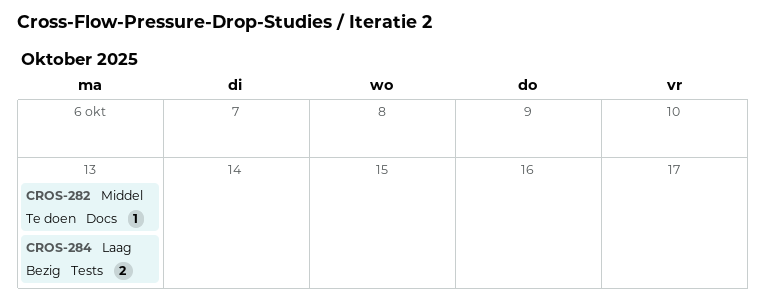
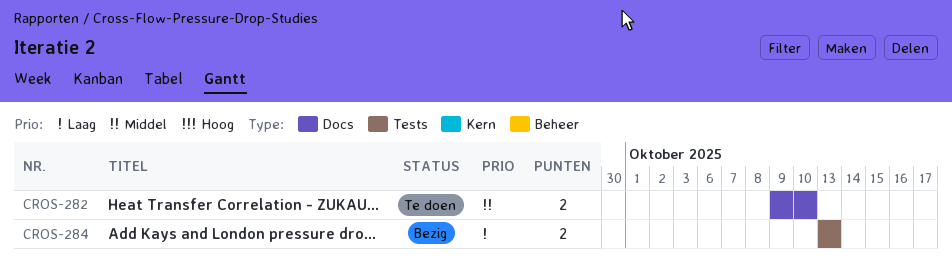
CROS-282, estimate: 1 -> 2
CROS-282, due: Oct 13 -> Oct 10

